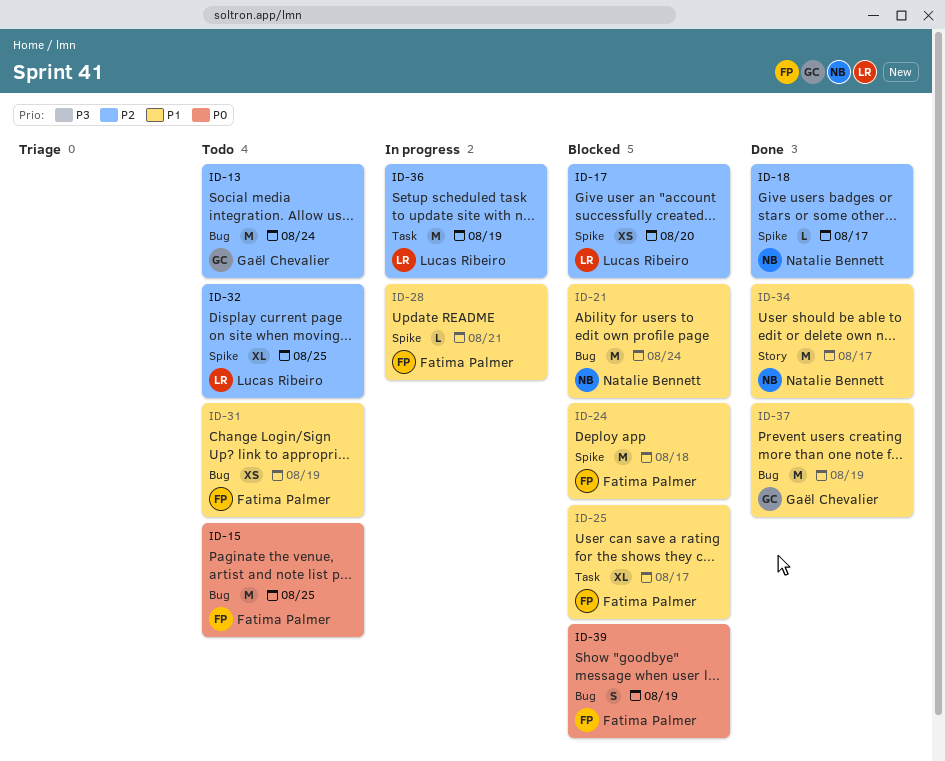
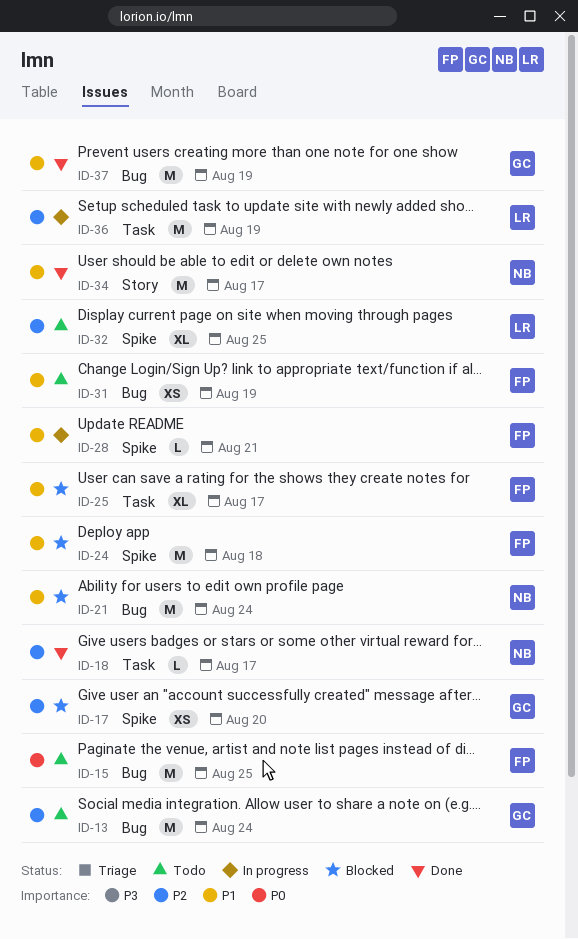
ID-17, owner: Lucas Ribeiro -> Gaël Chevalier
ID-18, label: Spike -> Task
ID-39: present -> none

